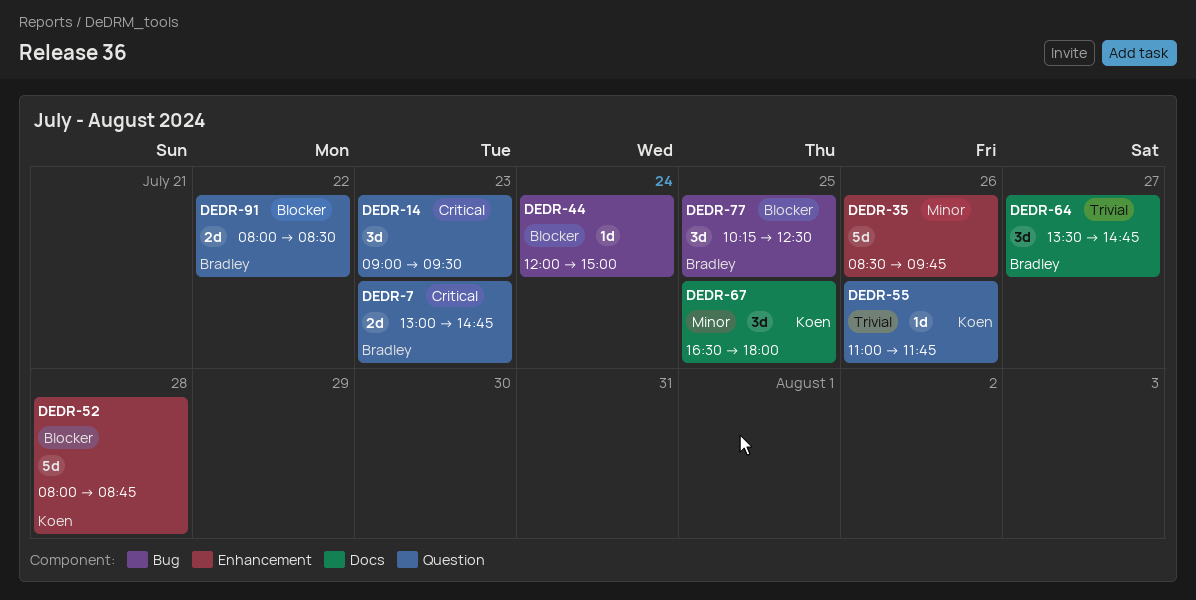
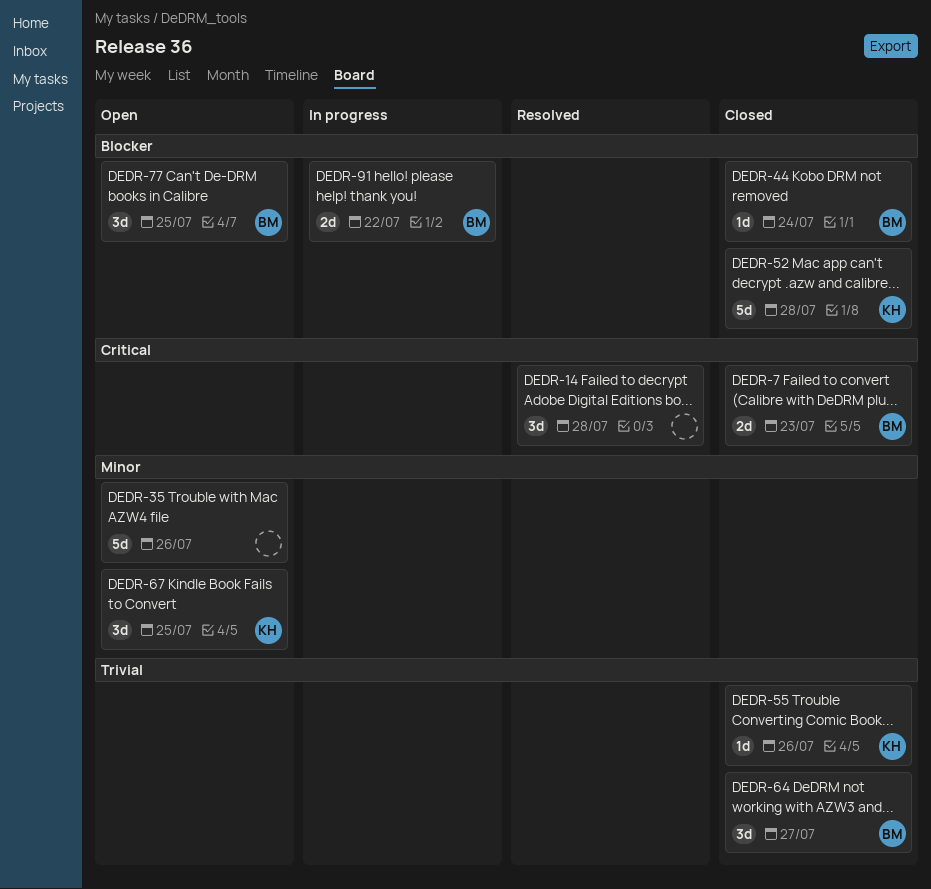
DEDR-14, day: Jul 23 -> Jul 28
DEDR-44, owner: none -> Bradley

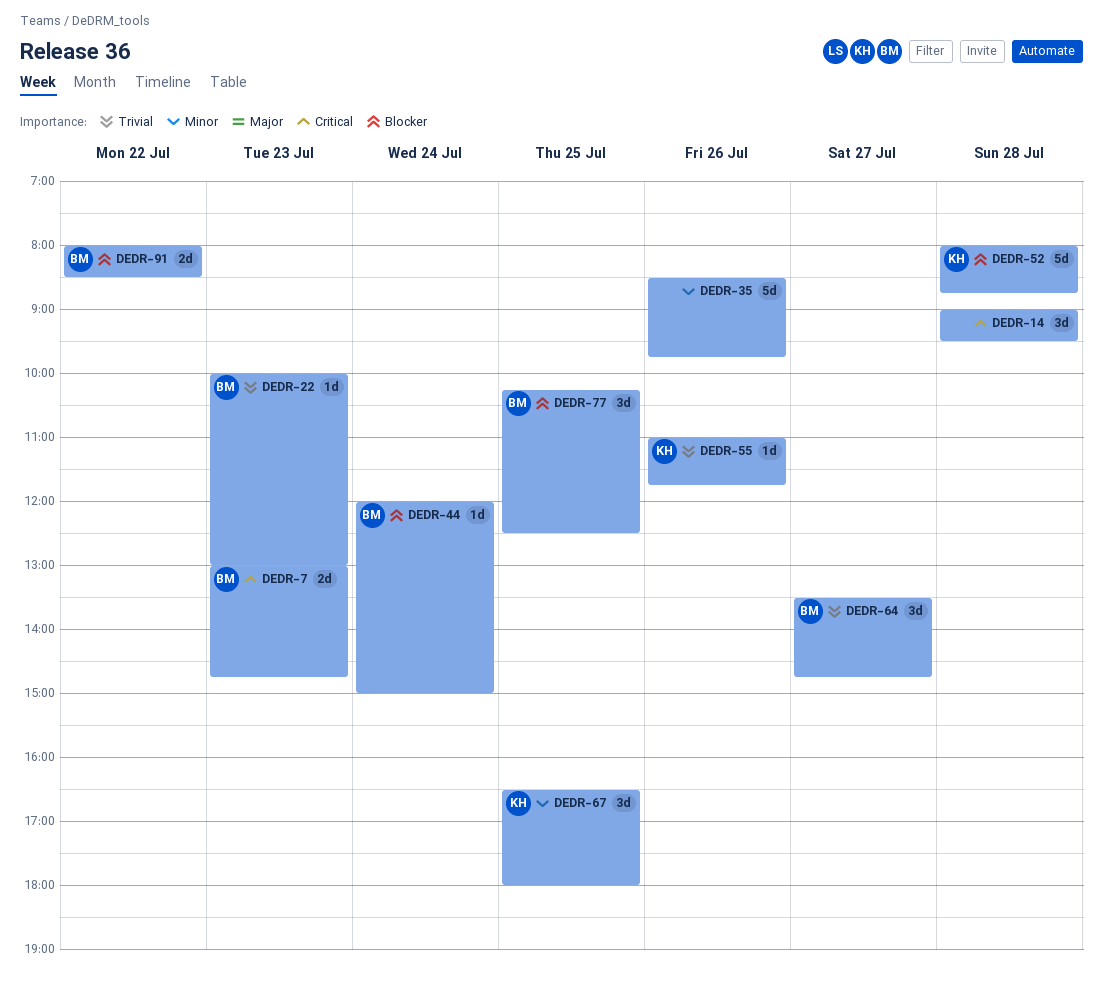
DEDR-22: none -> present

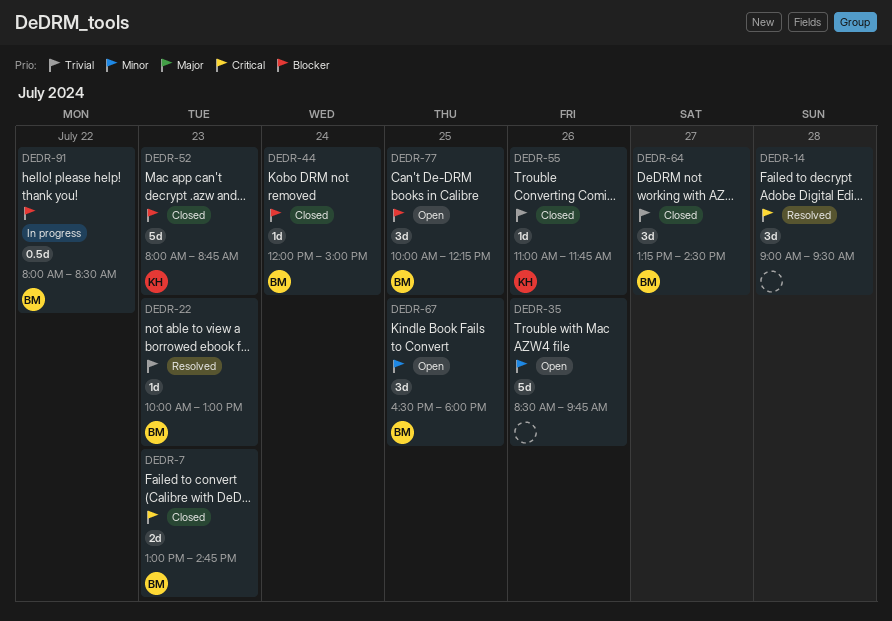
DEDR-52, day: Jul 28 -> Jul 23
DEDR-64, begins: 13:30 -> 13:15
DEDR-64, ends: 14:45 -> 14:30
DEDR-67, owner: KH -> BM
DEDR-77, begins: 10:15 -> 10:00
DEDR-77, ends: 12:30 -> 12:15
DEDR-91, estimate: 2d -> 0.5d

